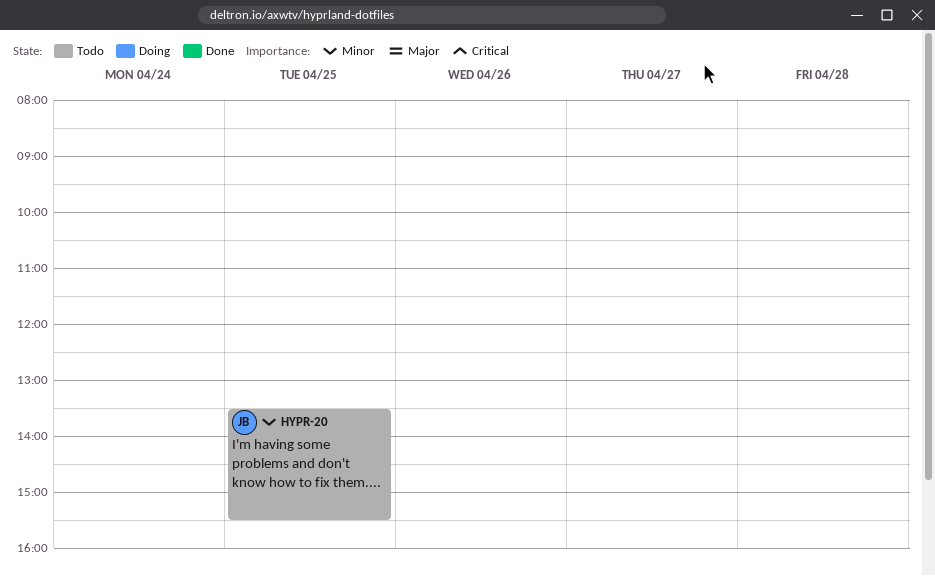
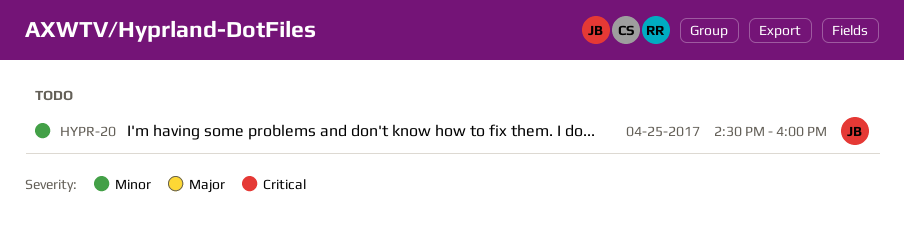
HYPR-20, begins: 13:30 -> 14:30
HYPR-20, ends: 15:30 -> 16:00

